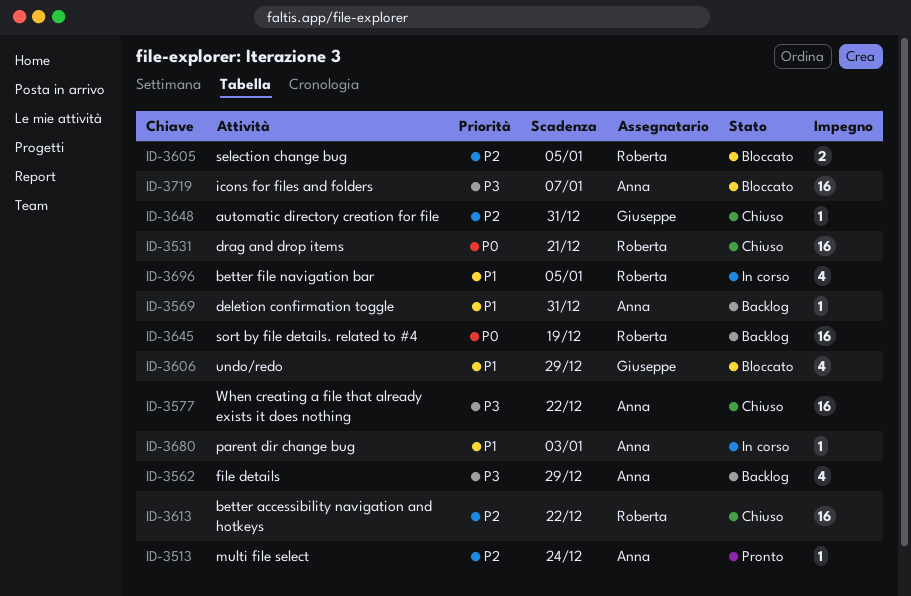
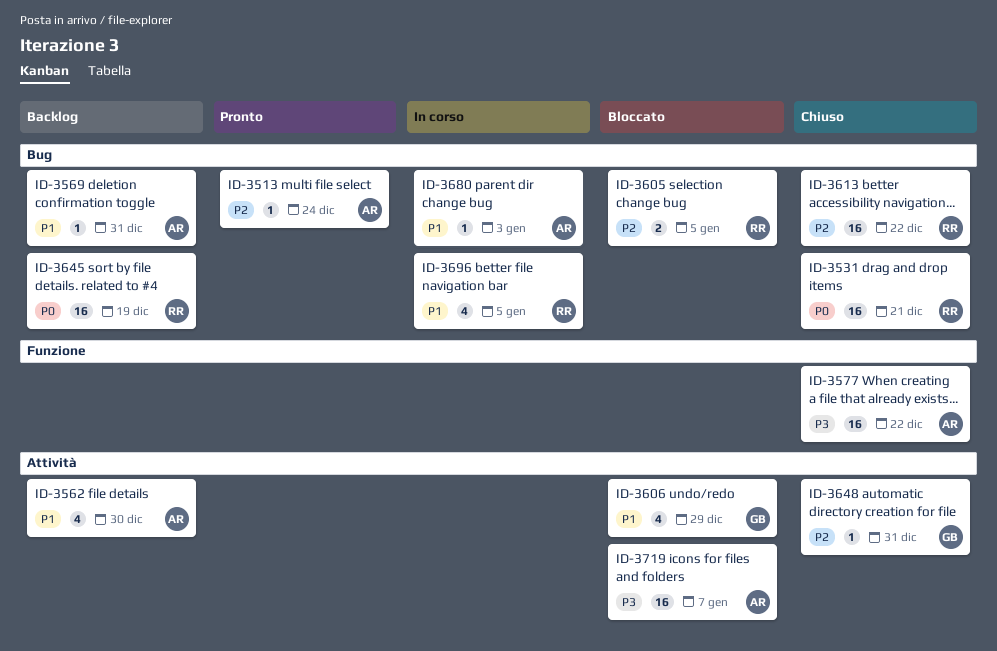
ID-3562, priority: P3 -> P1
ID-3562, due: Dec 29 -> Dec 30

